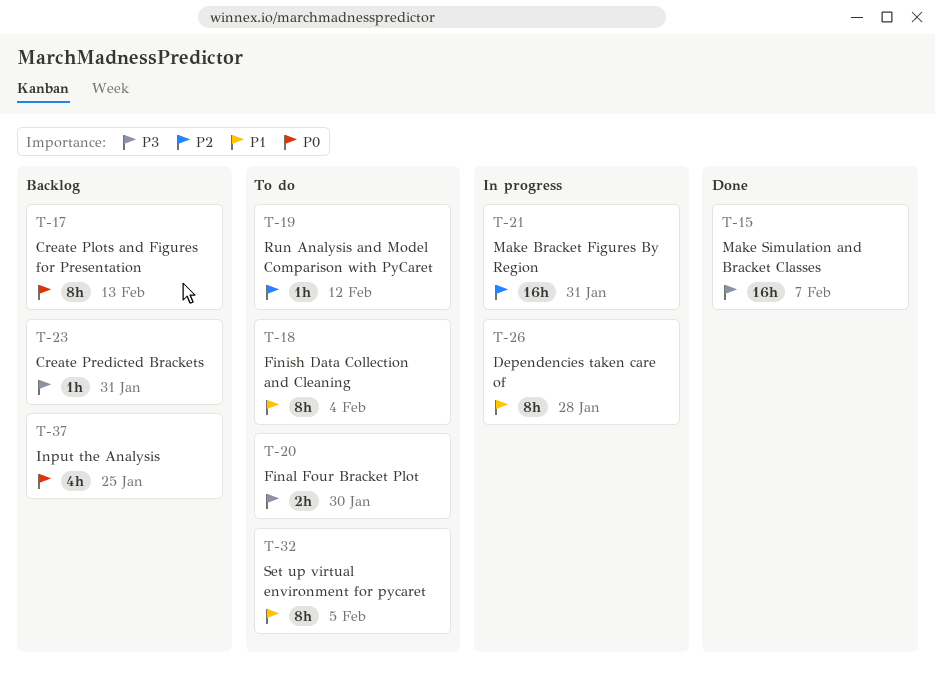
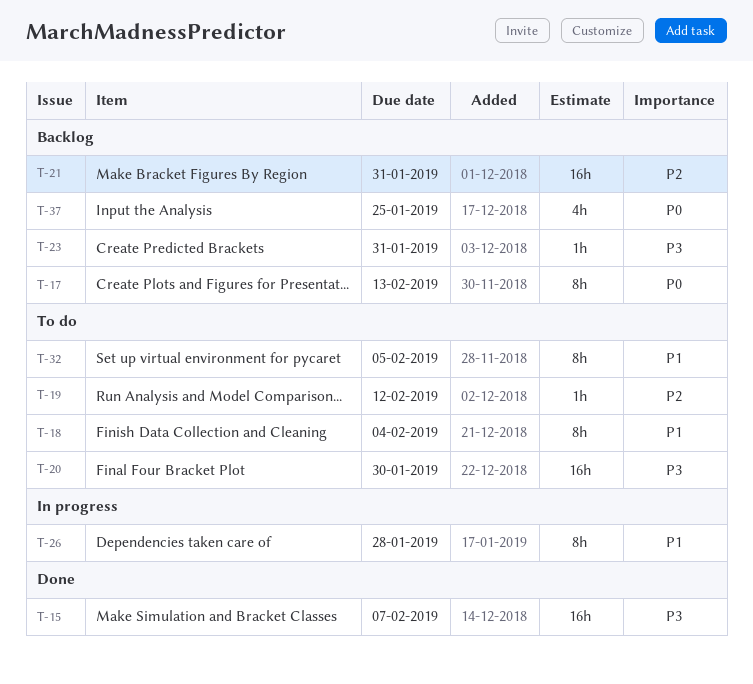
T-20, estimate: 2h -> 16h
T-21, status: In progress -> Backlog

